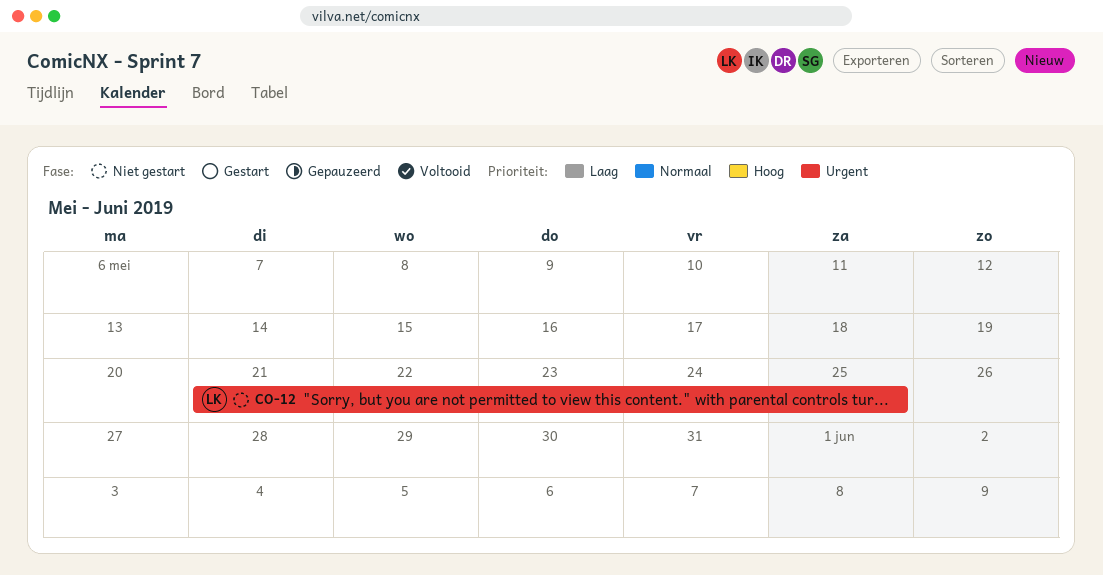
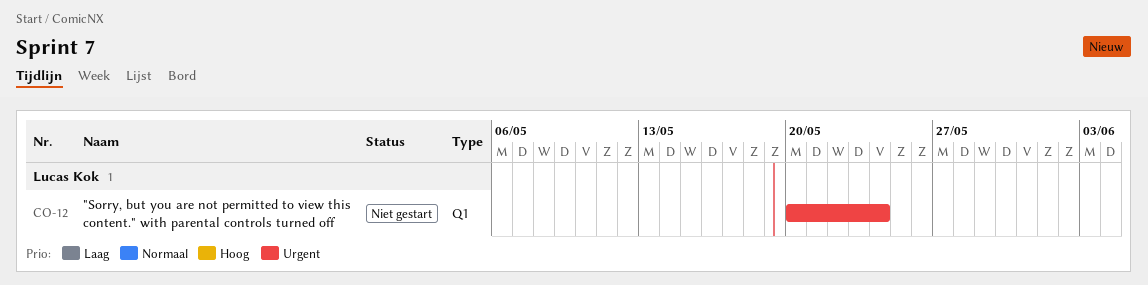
CO-12, start: May 21 -> May 20
CO-12, due: May 25 -> May 24

